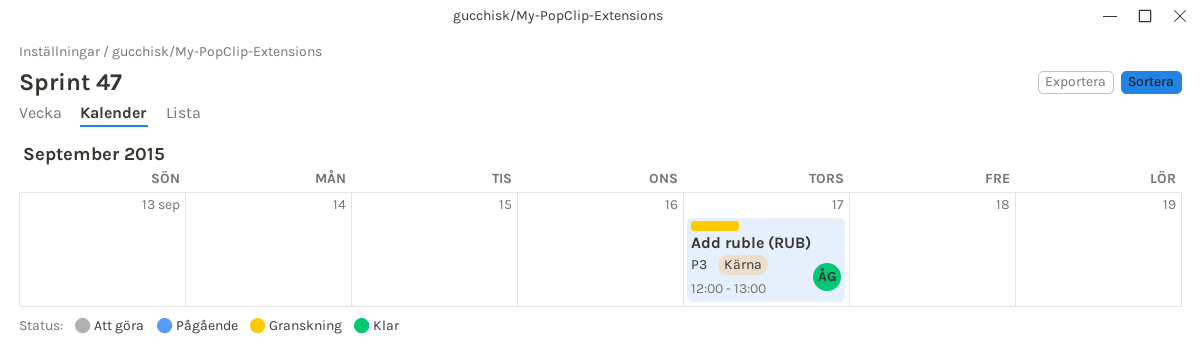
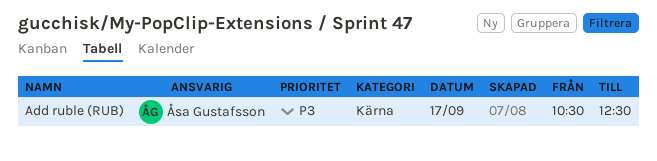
Add ruble (RUB), begins: 12:00 -> 10:30
Add ruble (RUB), ends: 13:00 -> 12:30

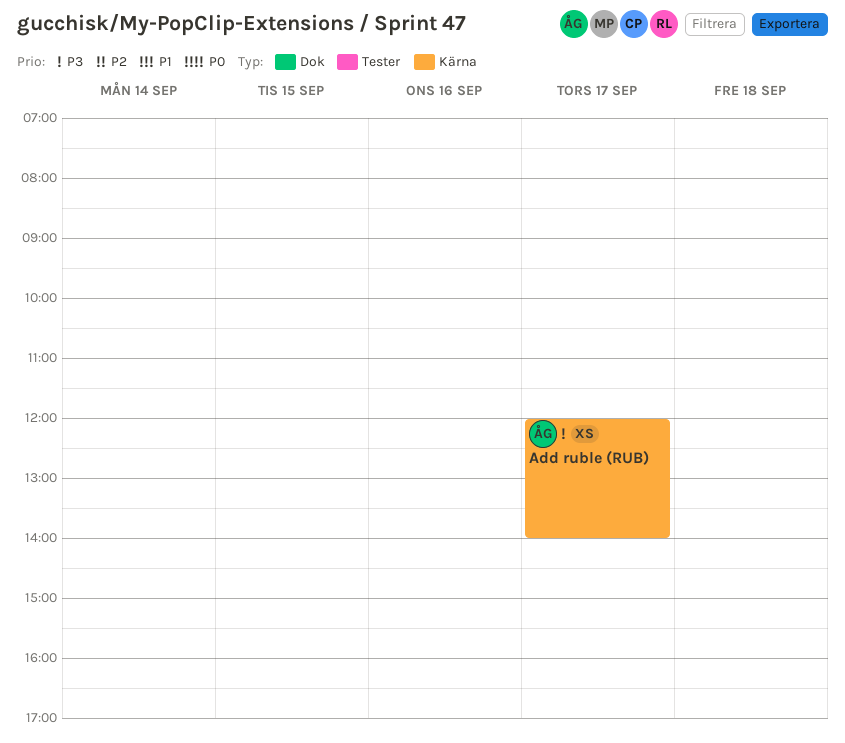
Add ruble (RUB), begins: 10:30 -> 12:00
Add ruble (RUB), ends: 12:30 -> 14:00

